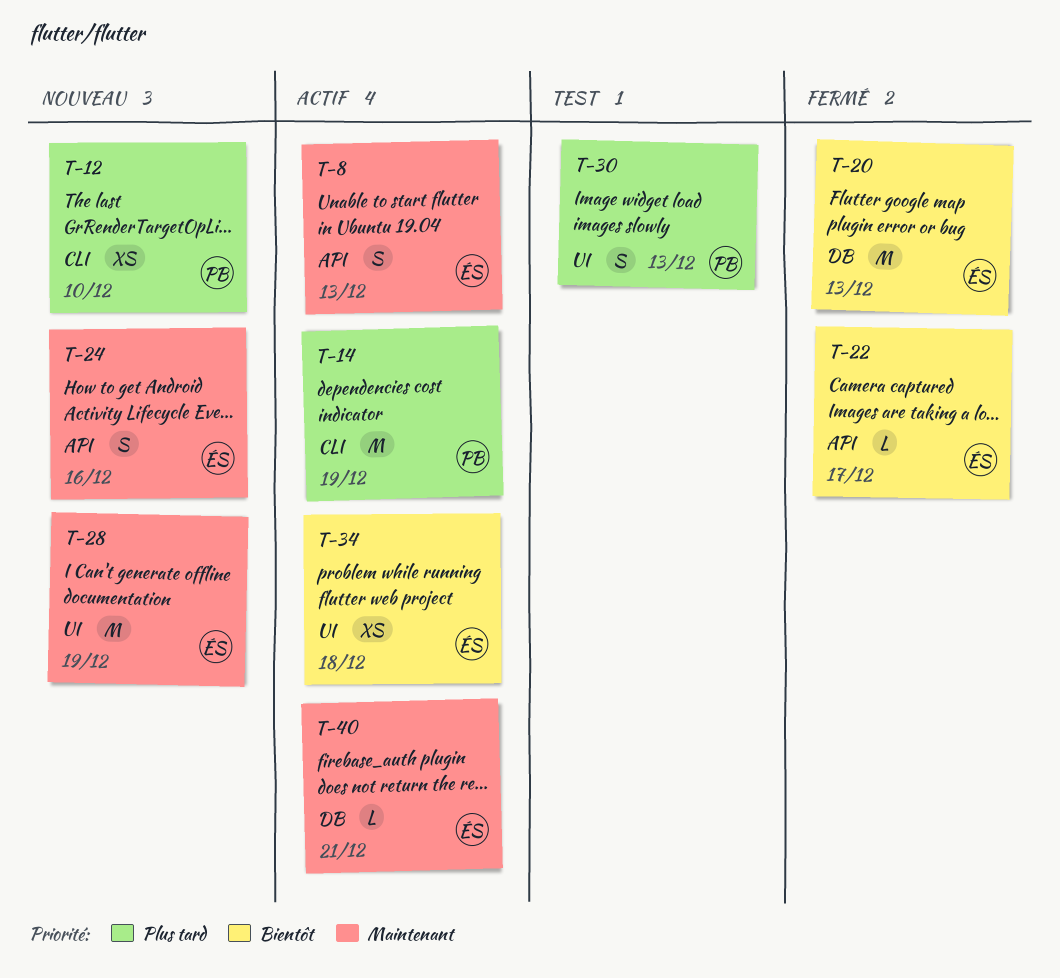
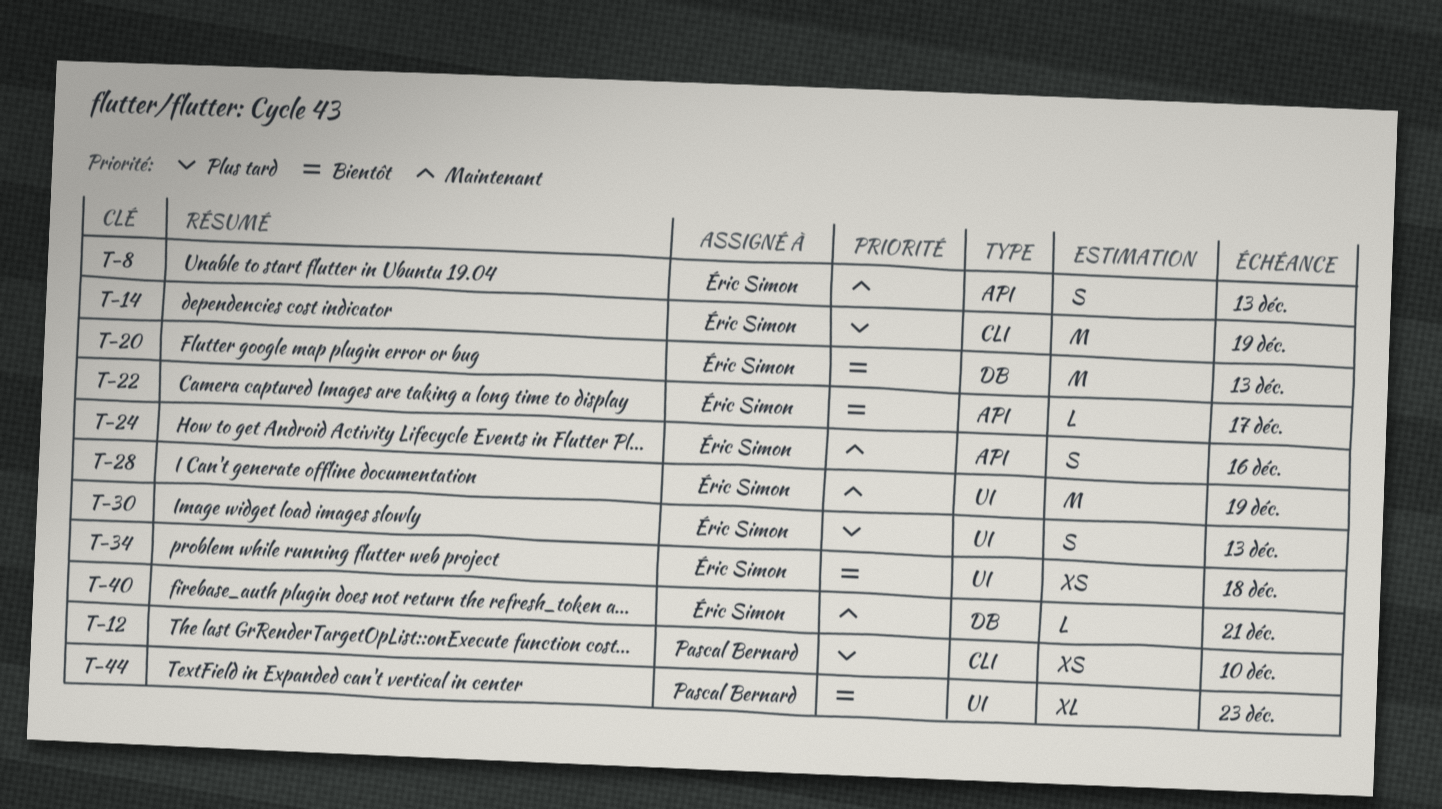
T-14, owner: Pascal Bernard -> Éric Simon
T-30, owner: Pascal Bernard -> Éric Simon
T-44: none -> present

